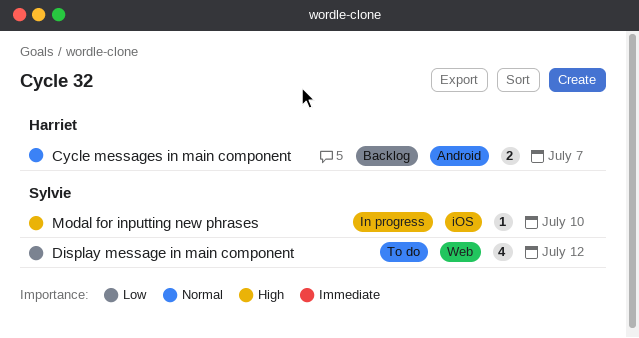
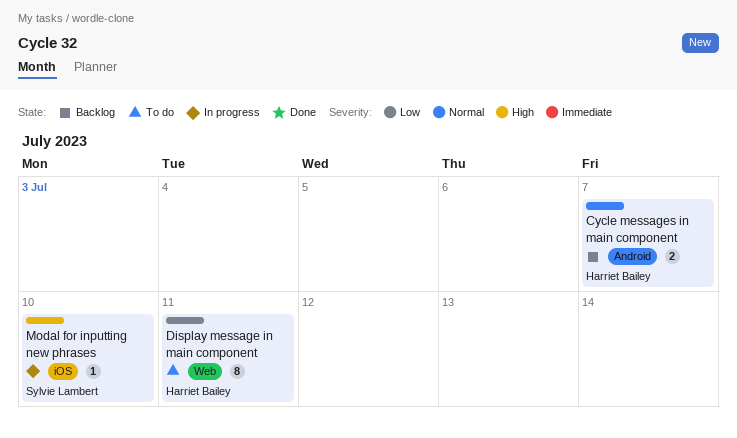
Display message in main component, owner: Sylvie Lambert -> Harriet Bailey
Display message in main component, estimate: 4 -> 8
Display message in main component, due: Jul 12 -> Jul 11

